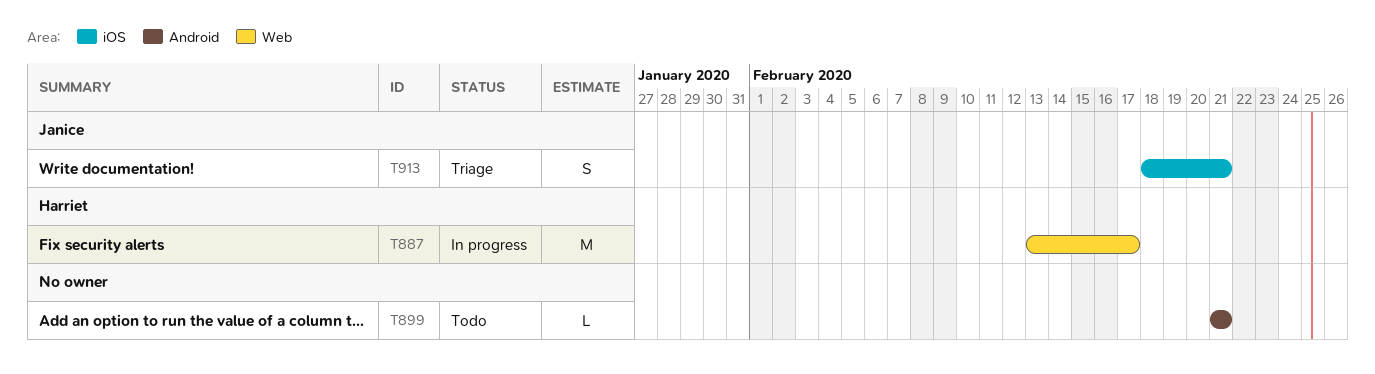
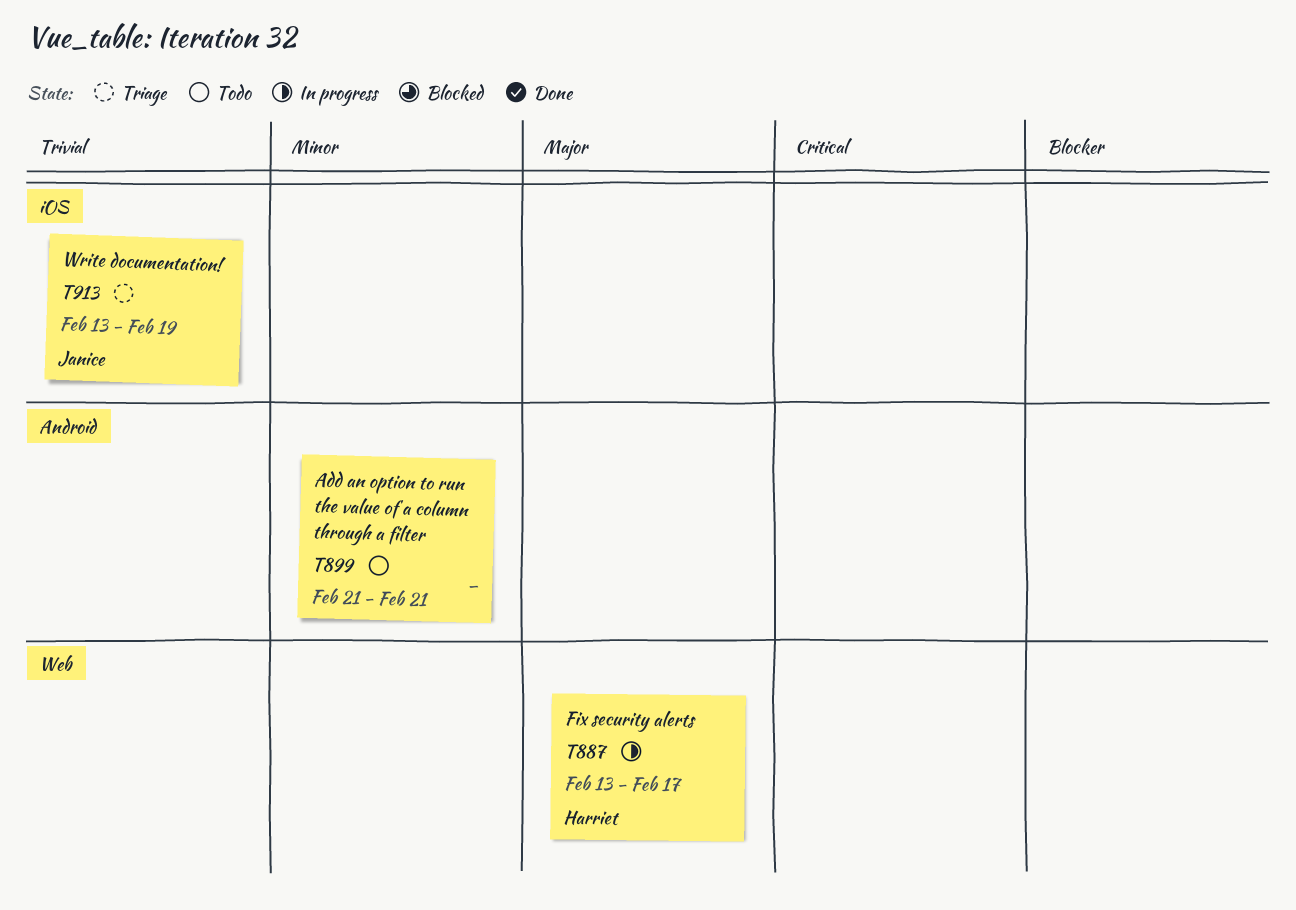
T913, start: Feb 18 -> Feb 13
T913, due: Feb 21 -> Feb 19

